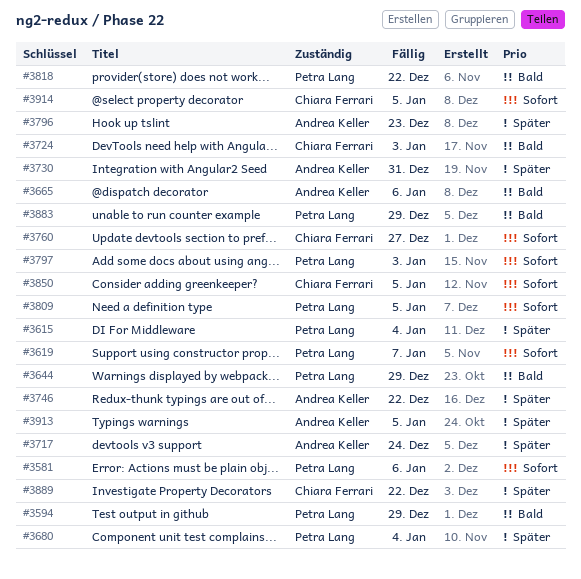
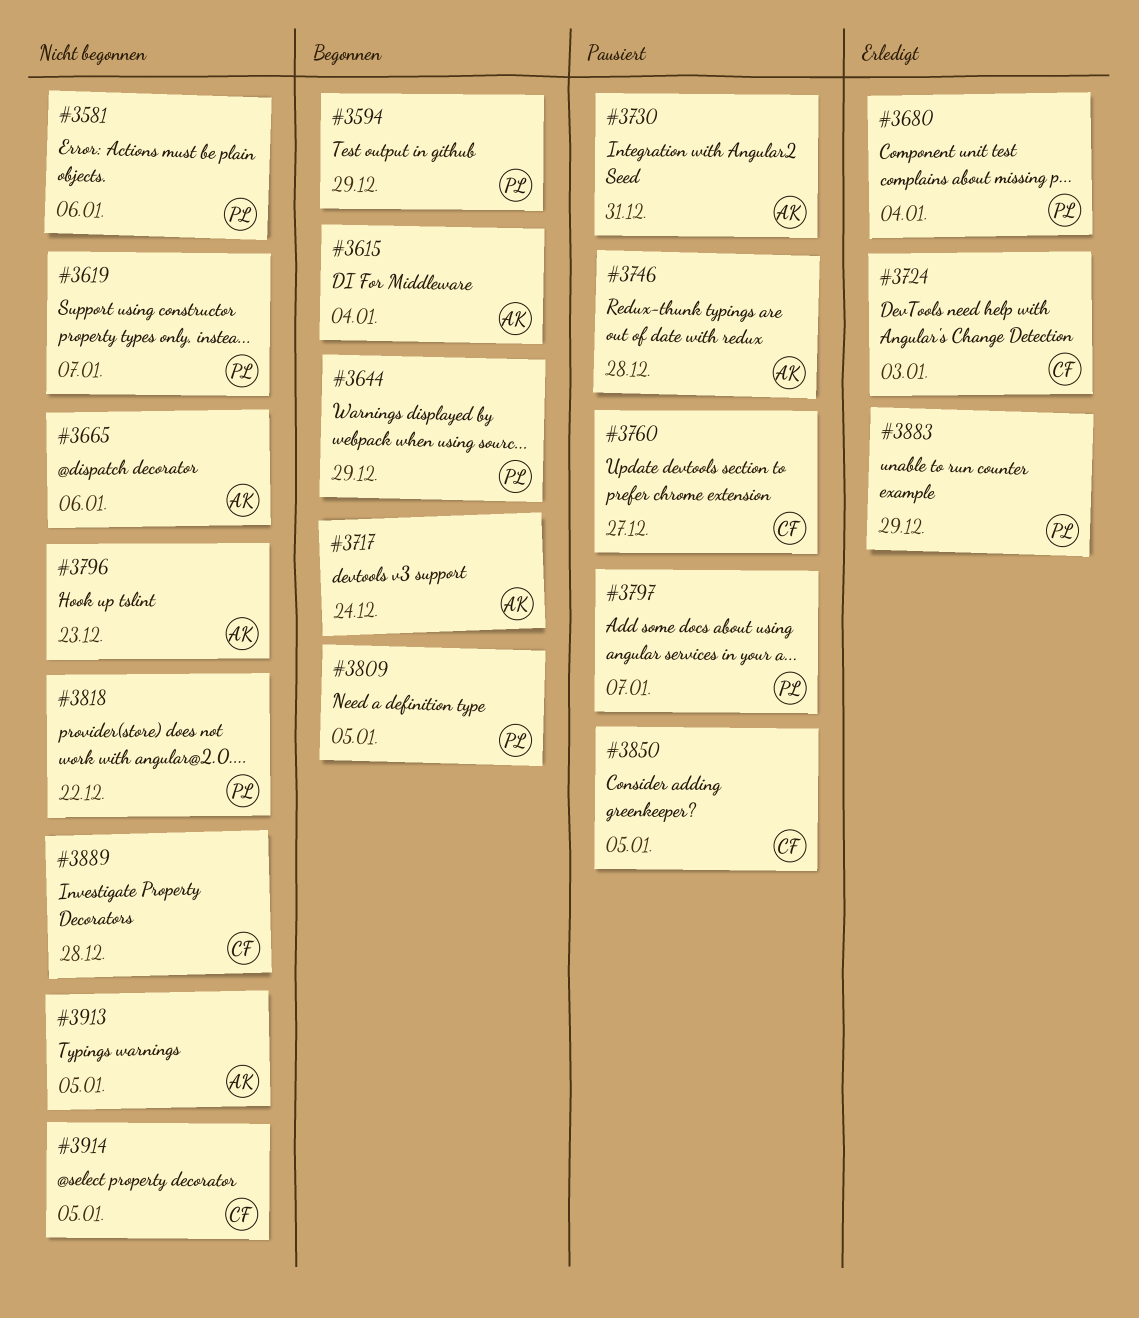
#3615, owner: Petra Lang -> Andrea Keller
#3746, due: Dec 22 -> Dec 28
#3797, due: Jan 3 -> Jan 7
#3889, due: Dec 22 -> Dec 28

